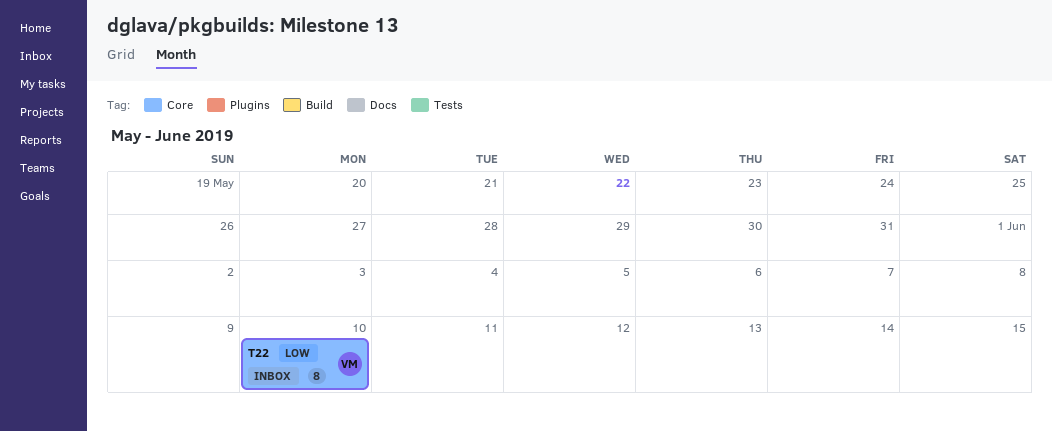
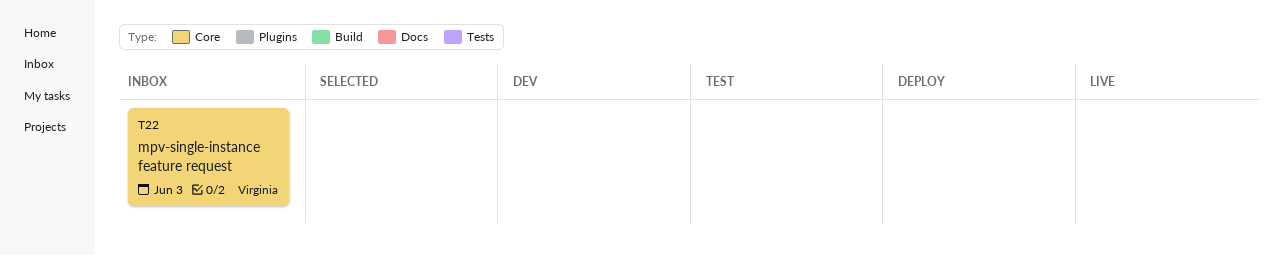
T22, due: Jun 10 -> Jun 3

